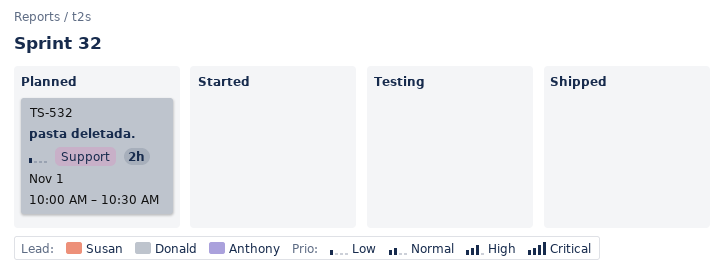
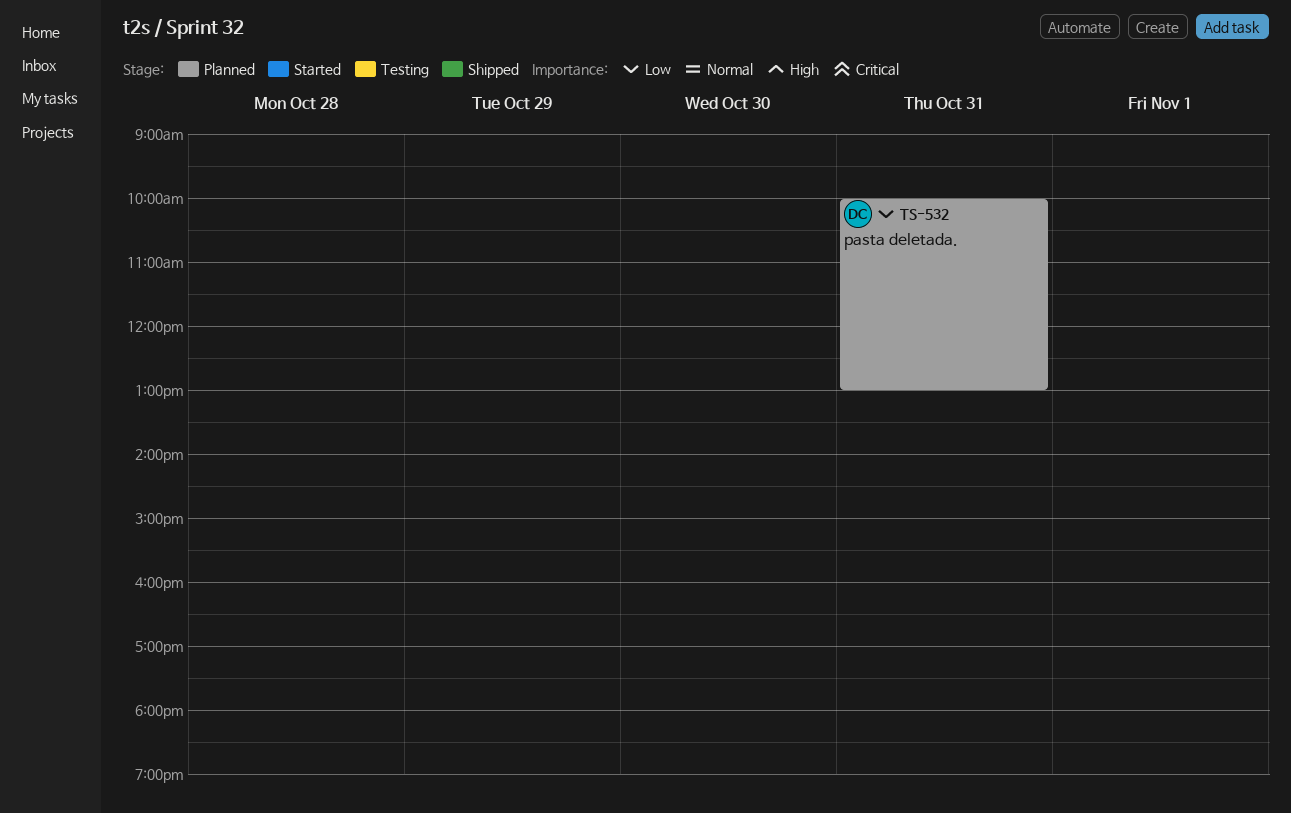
TS-532, day: Nov 1 -> Oct 31
TS-532, ends: 10:30 -> 13:00

